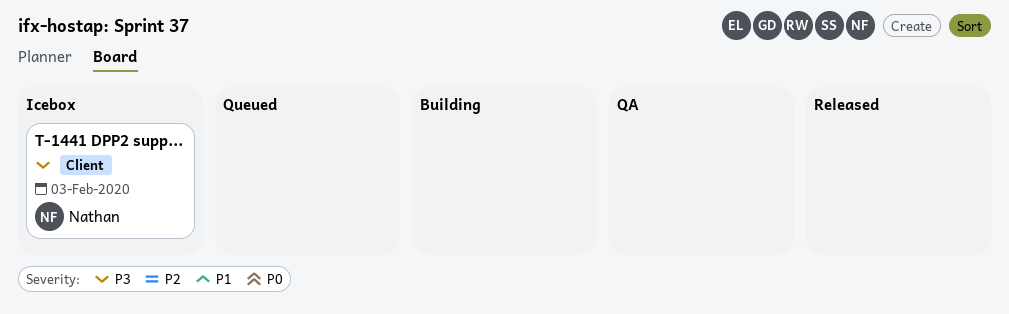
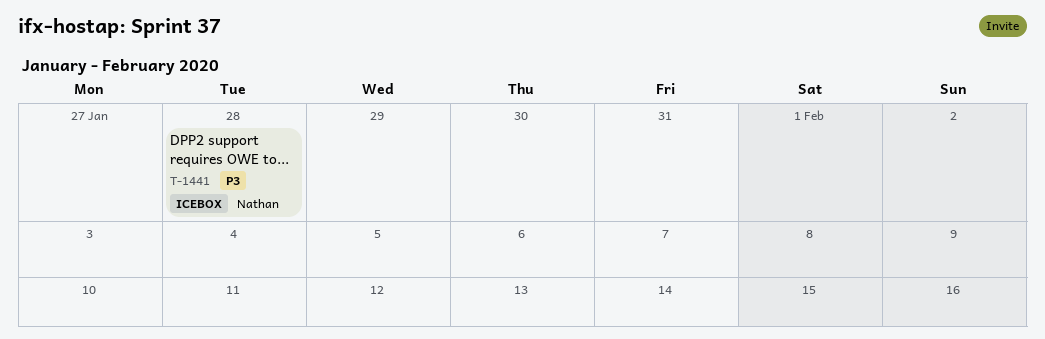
T-1441, due: Feb 3 -> Jan 28

